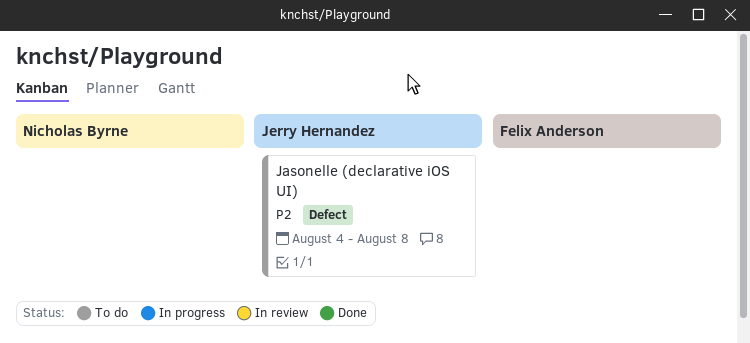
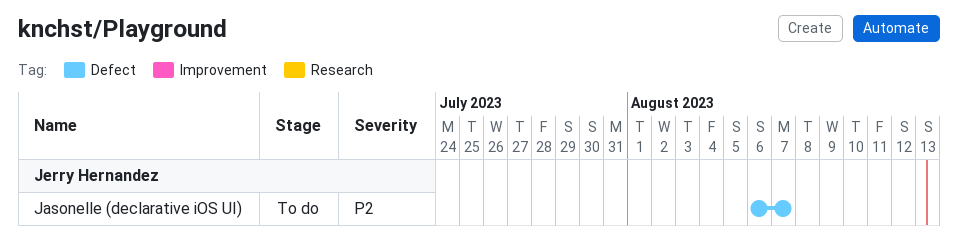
Jasonelle (declarative iOS UI), start: Aug 4 -> Aug 6
Jasonelle (declarative iOS UI), due: Aug 8 -> Aug 7

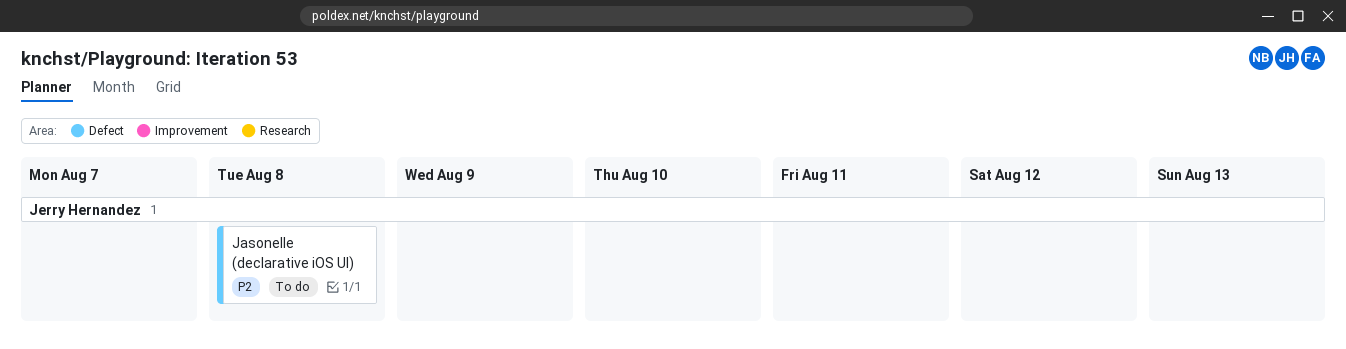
Jasonelle (declarative iOS UI), due: Aug 7 -> Aug 8

